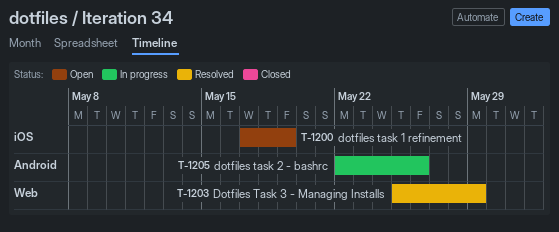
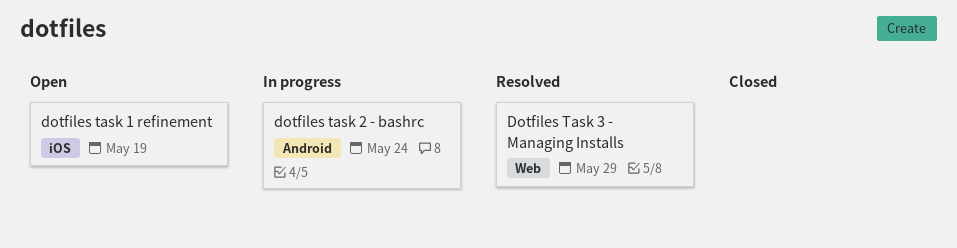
dotfiles task 2 - bashrc, due: May 26 -> May 24

